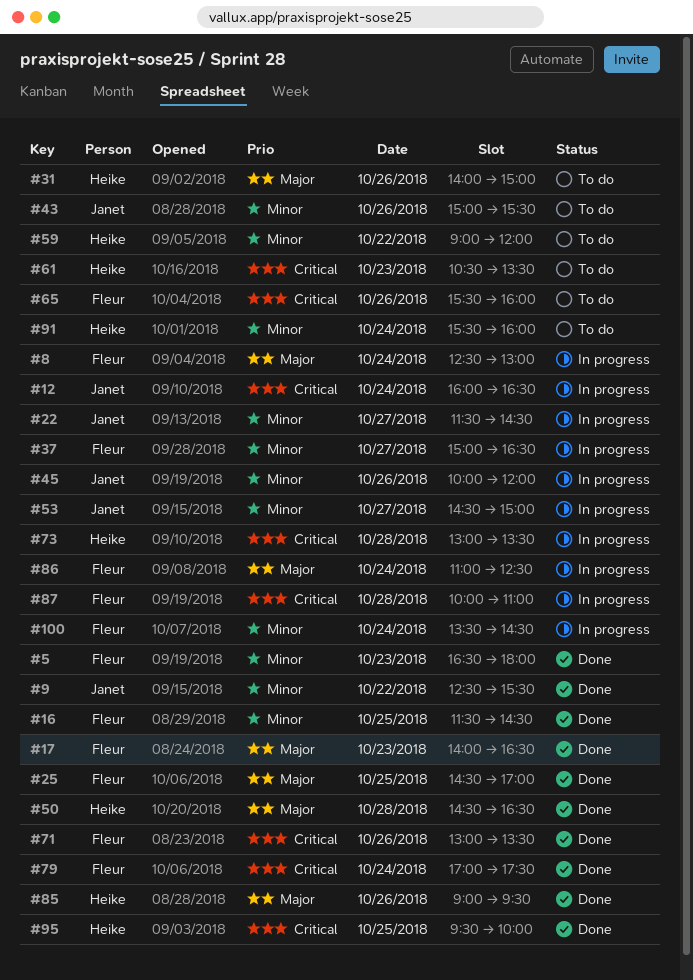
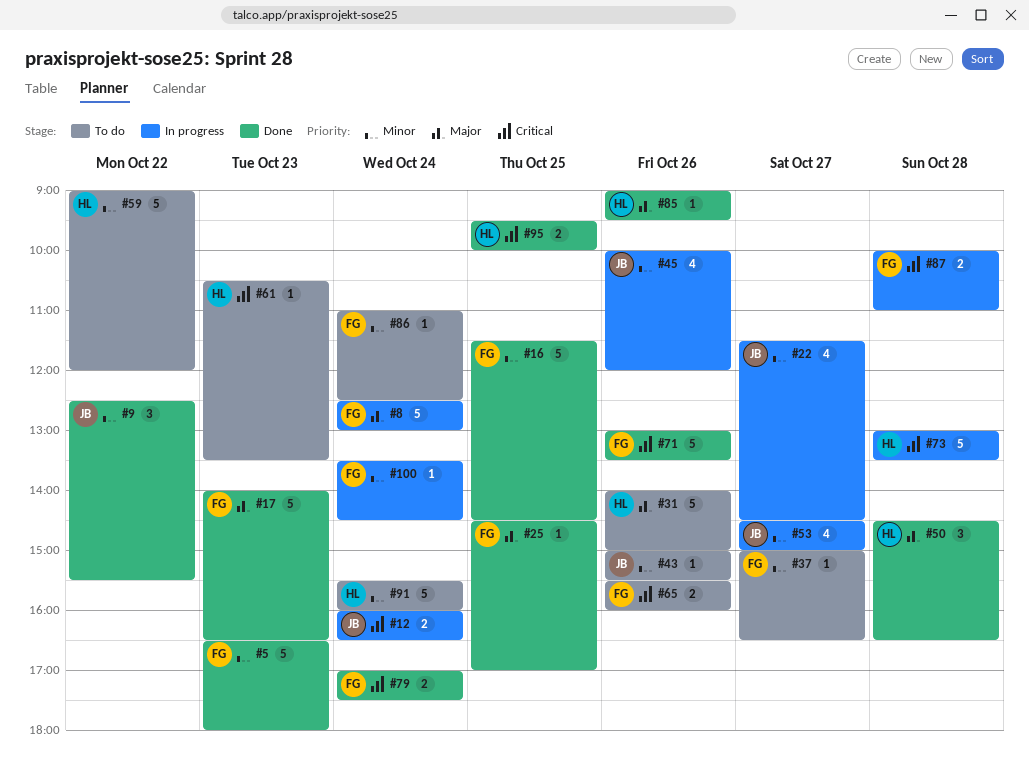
#37, status: In progress -> To do
#86, status: In progress -> To do
#86, priority: Major -> Minor

